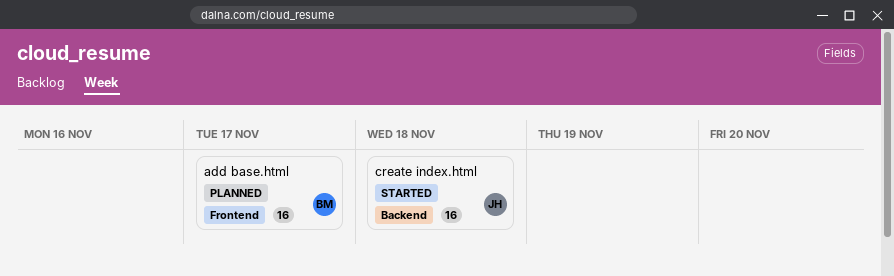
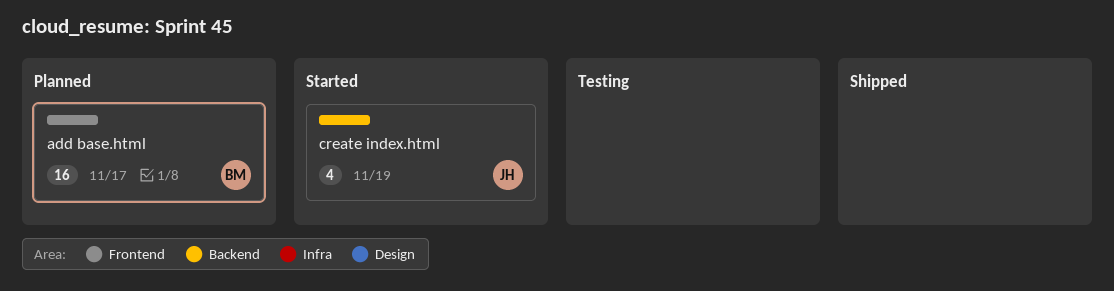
create index.html, estimate: 16 -> 4
create index.html, due: Nov 18 -> Nov 19

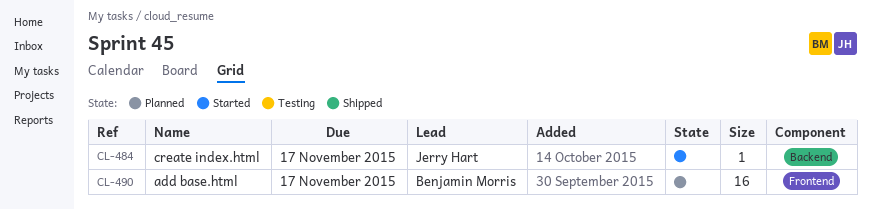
create index.html, estimate: 4 -> 1
create index.html, due: Nov 19 -> Nov 17

